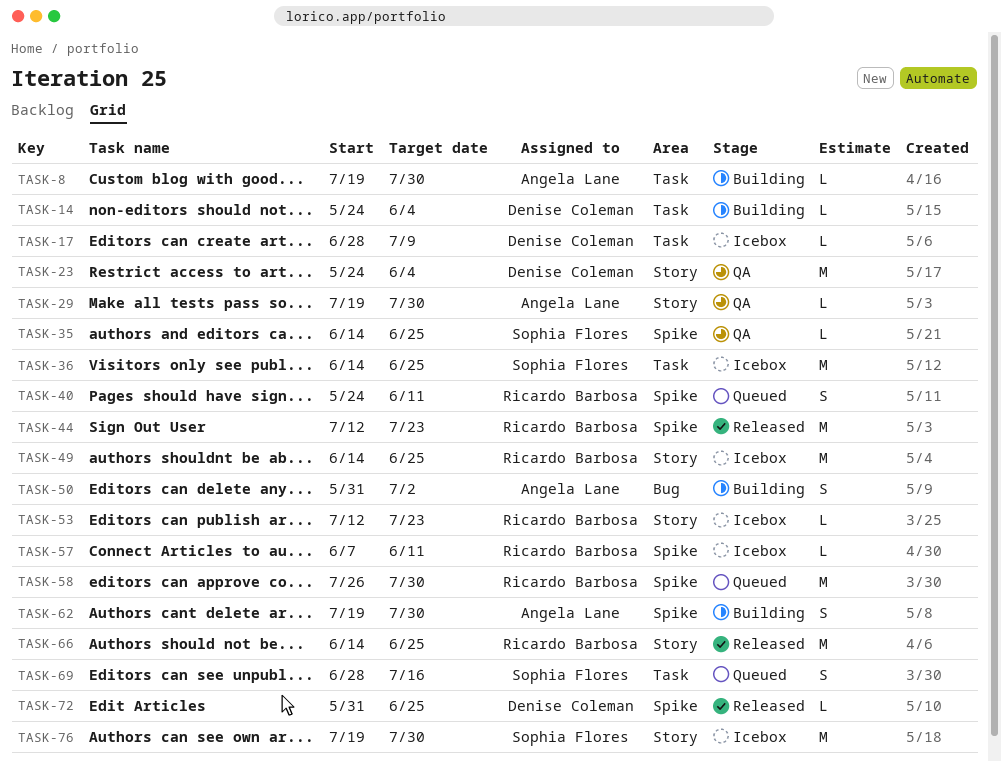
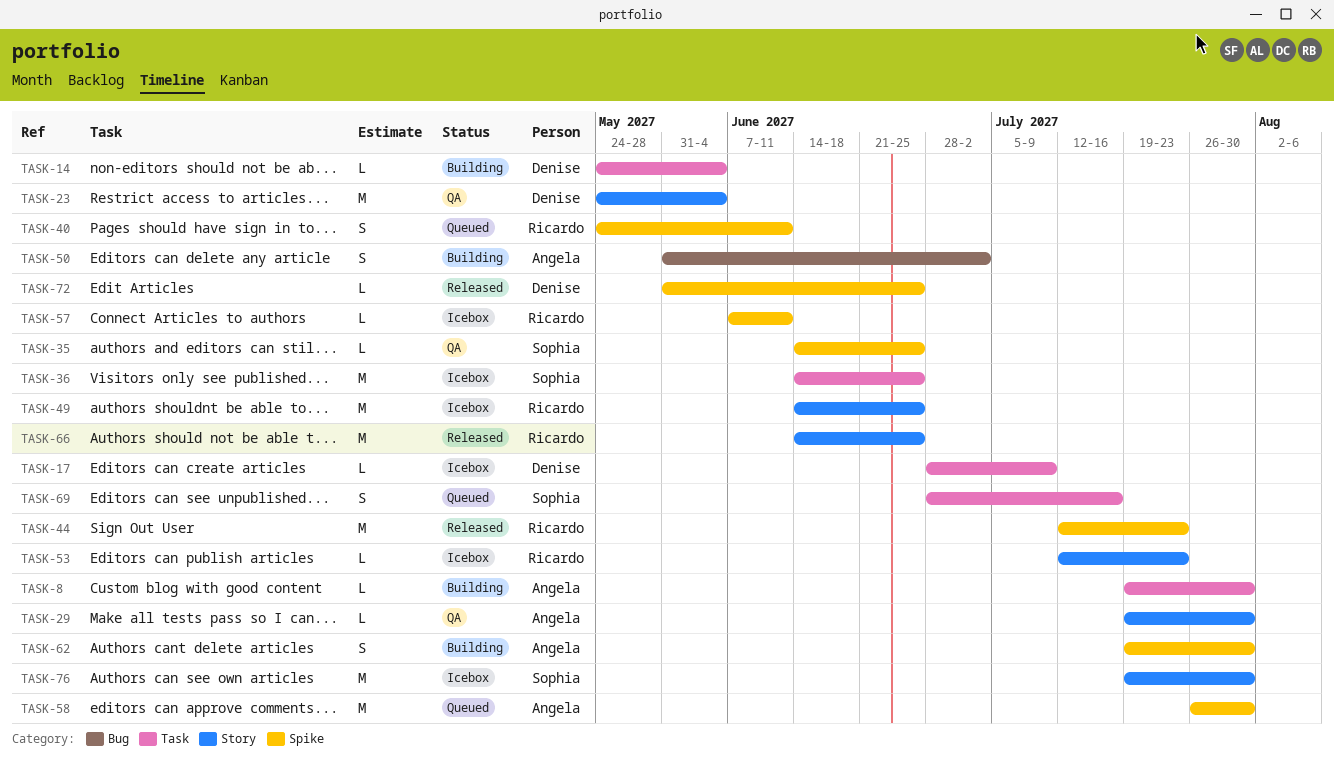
TASK-58, owner: Ricardo Barbosa -> Angela Lane

